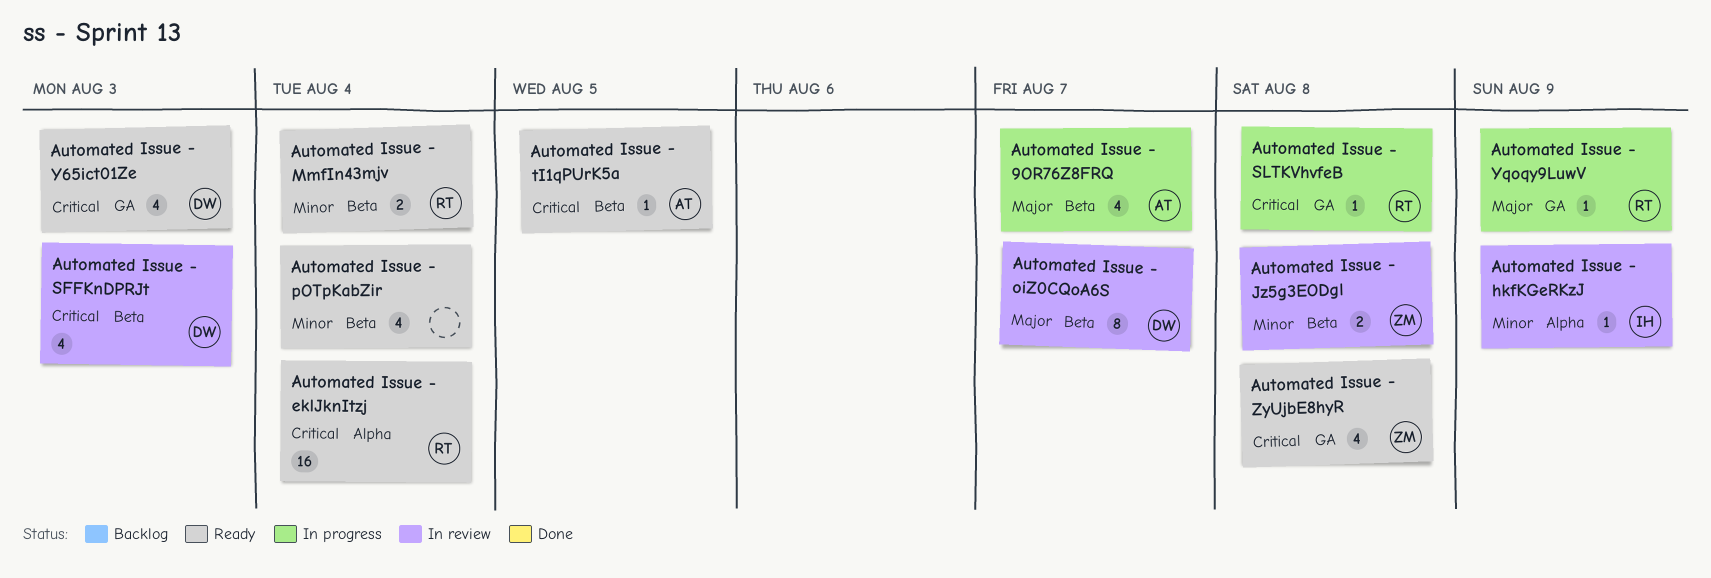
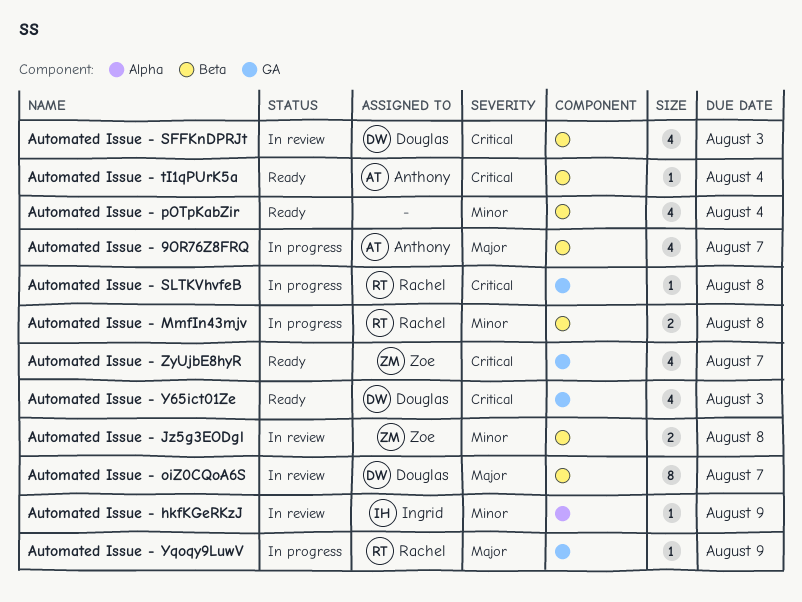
Automated Issue - eklJknItzj: present -> none
Automated Issue - MmfIn43mjv, status: Ready -> In progress
Automated Issue - MmfIn43mjv, due: Aug 4 -> Aug 8
Automated Issue - tI1qPUrK5a, due: Aug 5 -> Aug 4
Automated Issue - ZyUjbE8hyR, due: Aug 8 -> Aug 7

